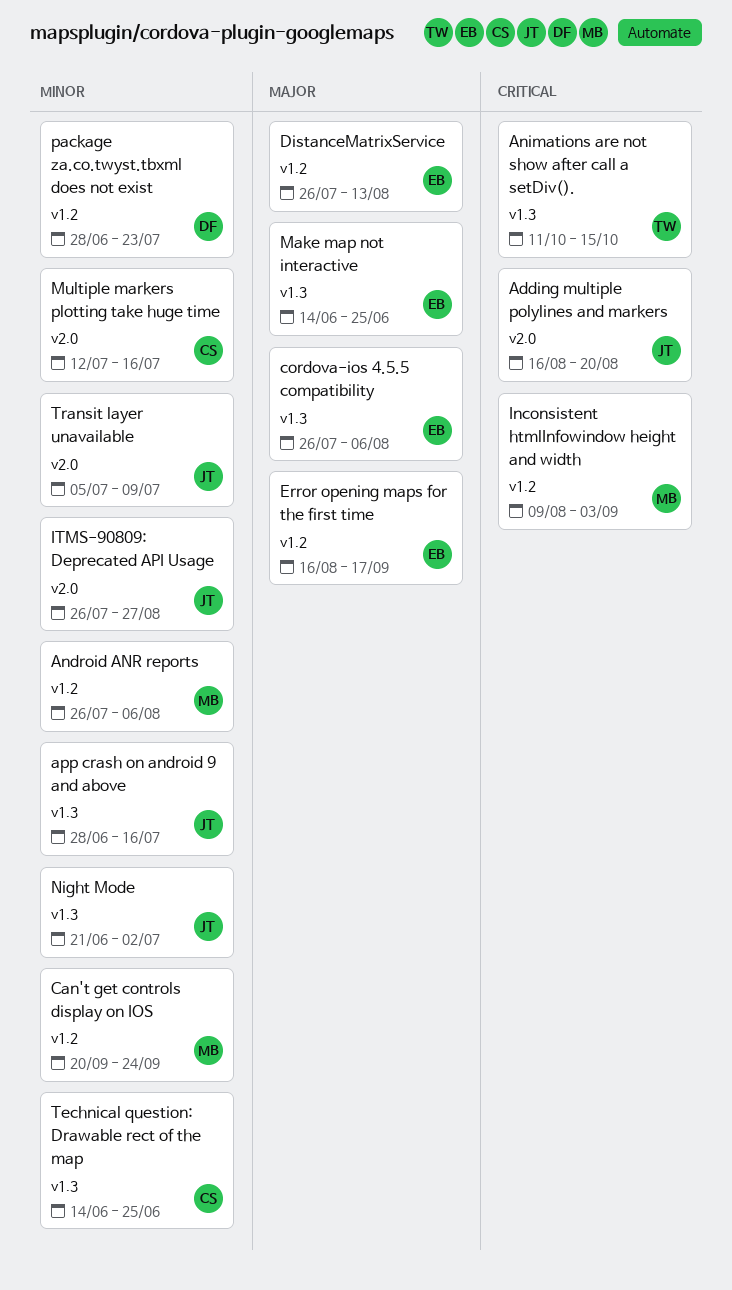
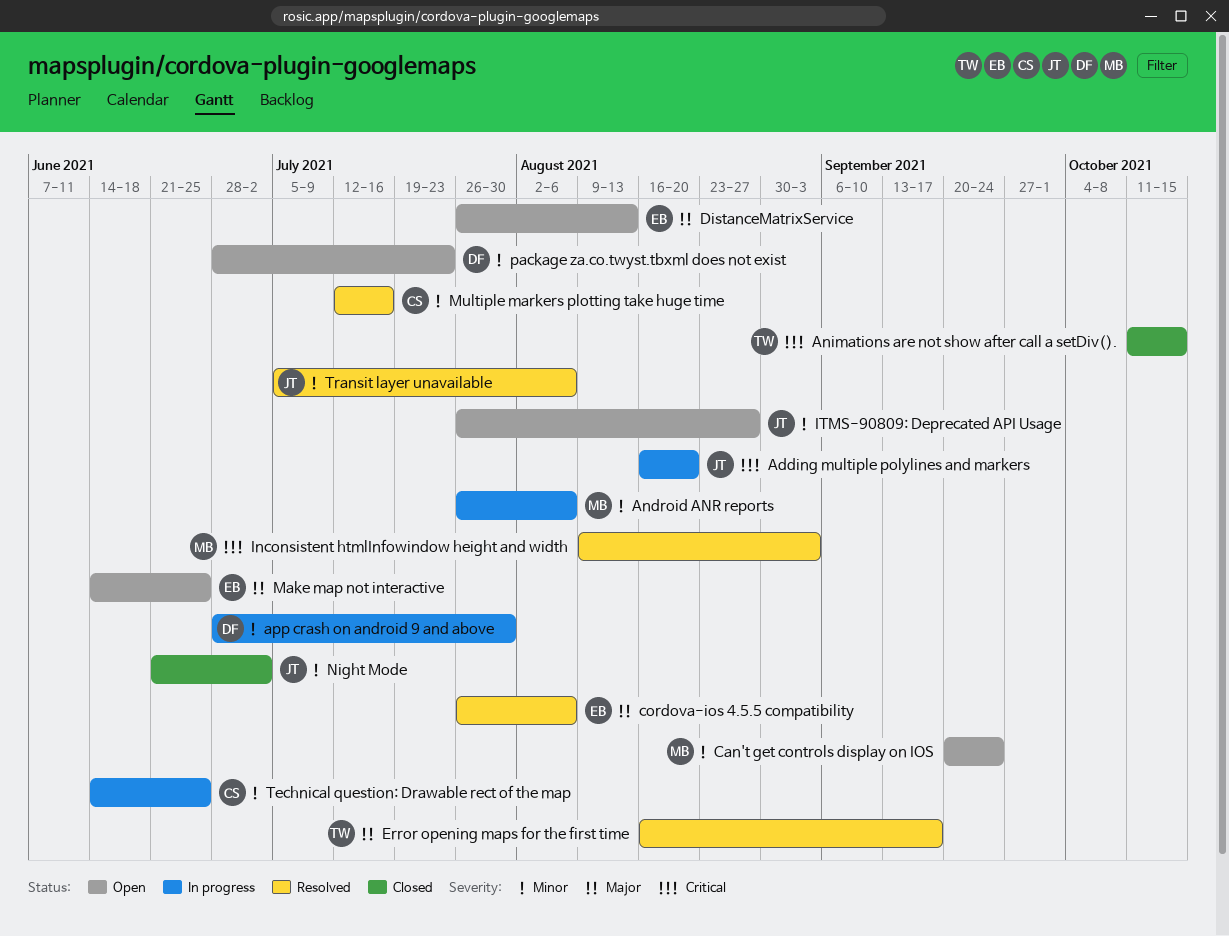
app crash on android 9 and above, owner: JT -> DF
app crash on android 9 and above, due: Jul 16 -> Jul 30
Error opening maps for the first time, owner: EB -> TW
Transit layer unavailable, due: Jul 9 -> Aug 6

